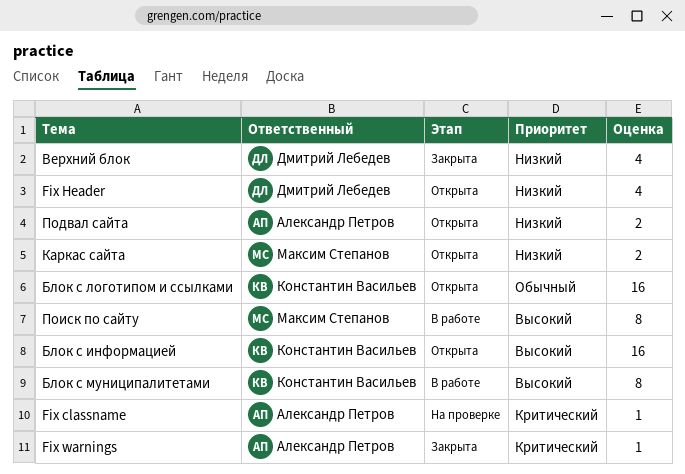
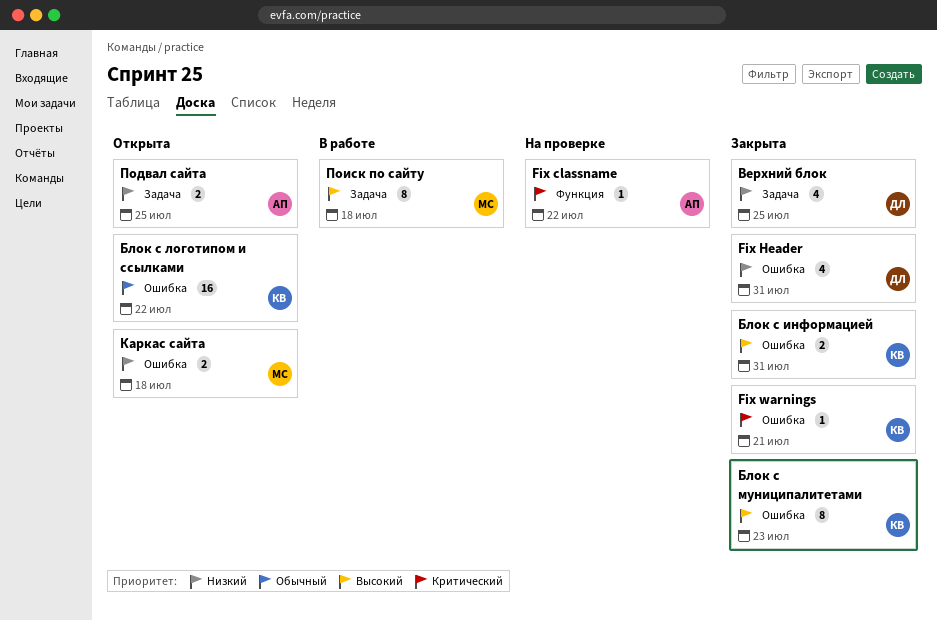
Fix Header, status: Открыта -> Закрыта
Fix warnings, owner: Александр Петров -> Константин Васильев
Блок с информацией, status: Открыта -> Закрыта
Блок с информацией, estimate: 16 -> 2
Блок с муниципалитетами, status: В работе -> Закрыта

